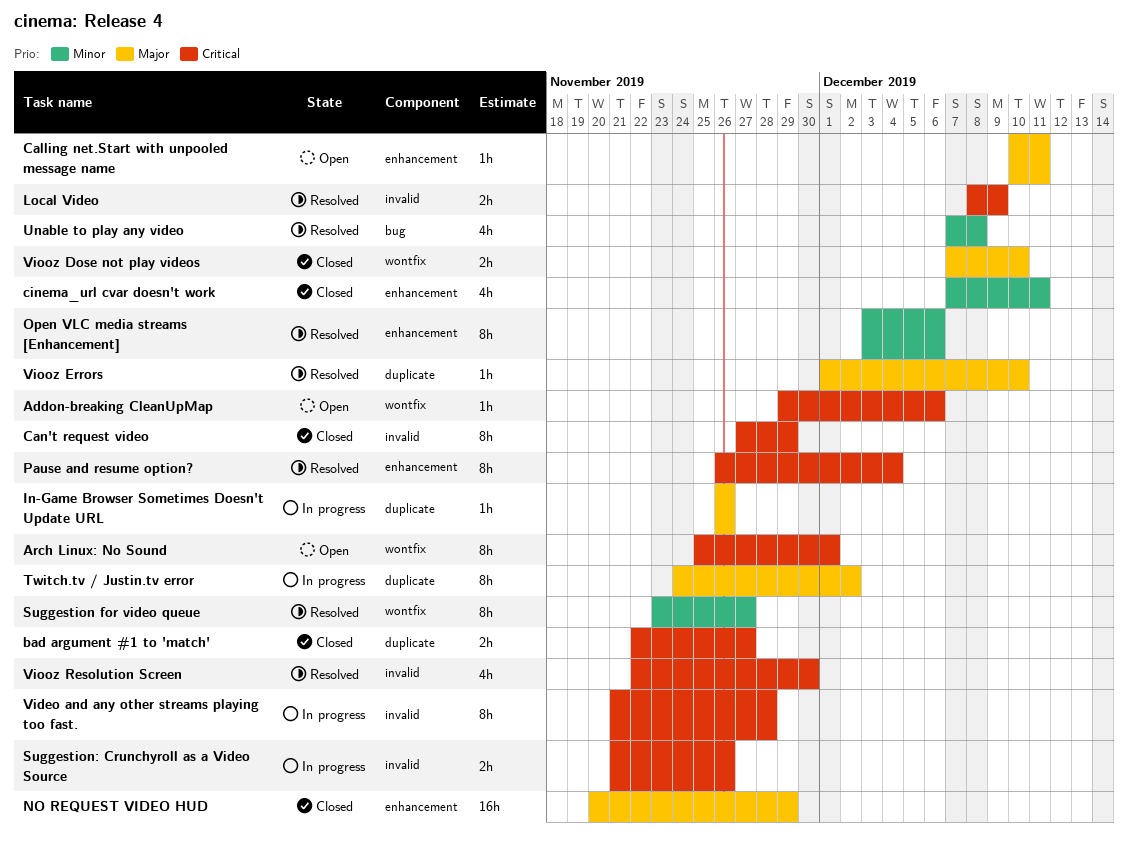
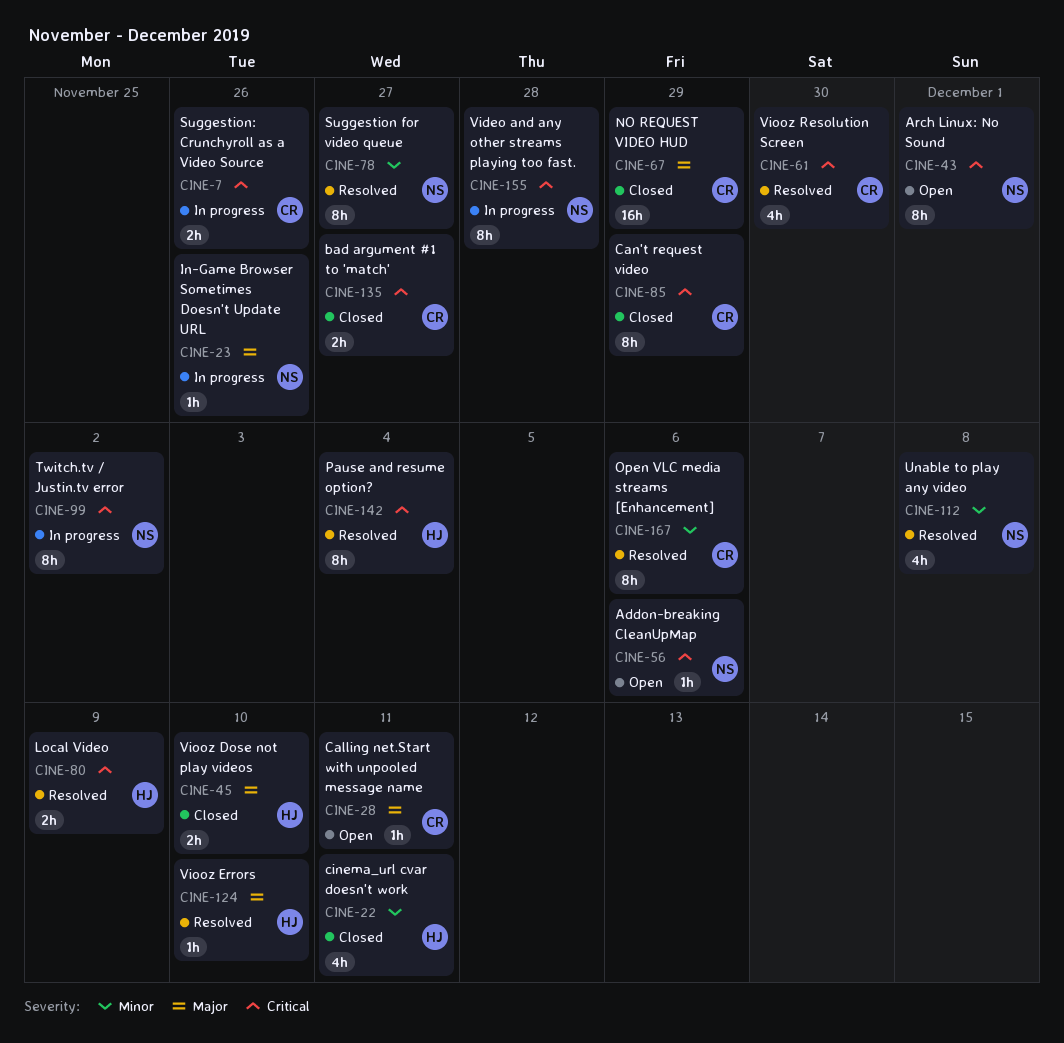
Twitch.tv / Justin.tv error, priority: Major -> Critical

